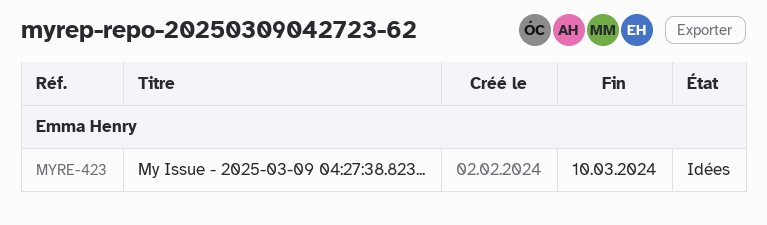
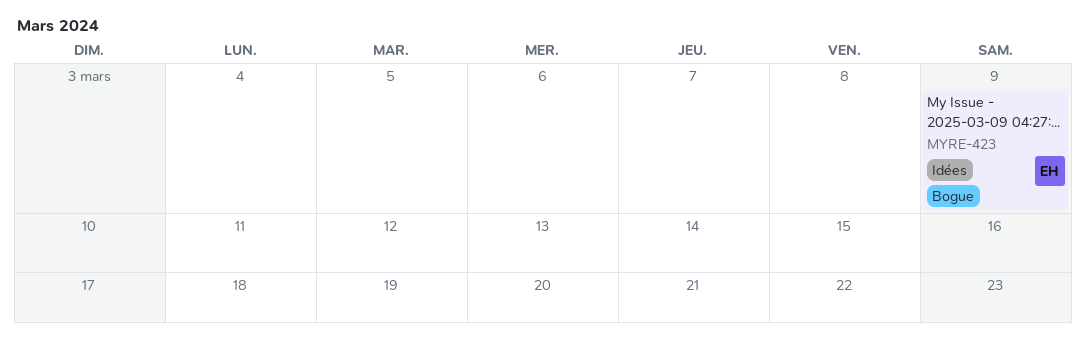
MYRE-423, due: Mar 10 -> Mar 9

